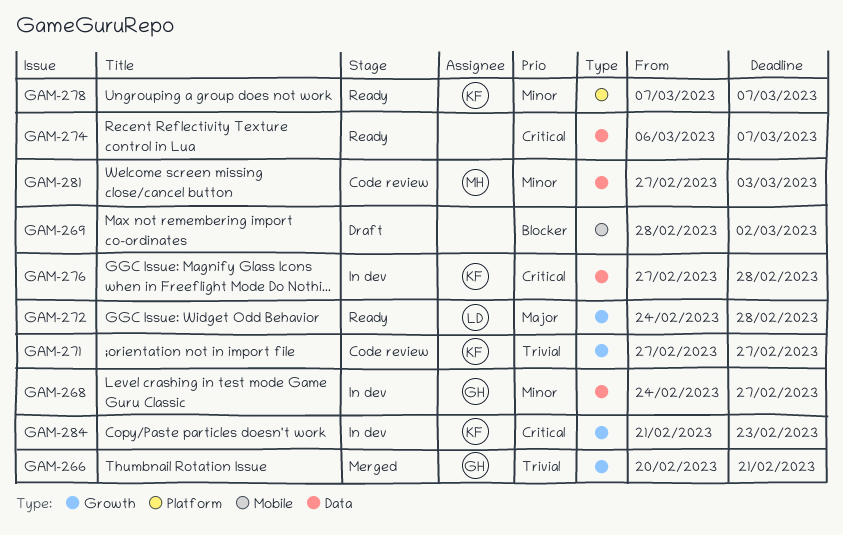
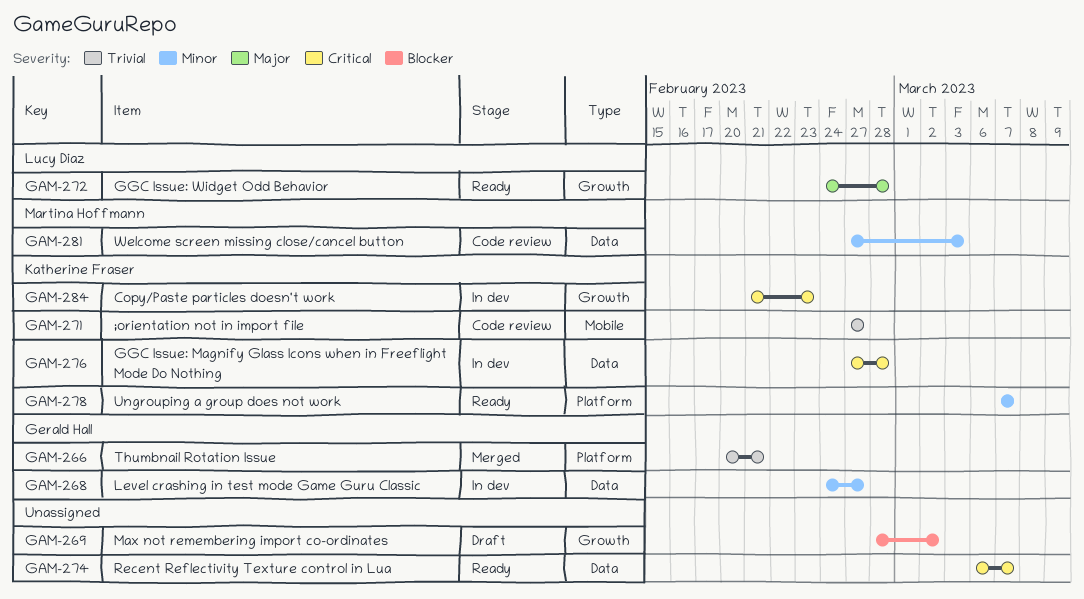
GAM-266, label: Growth -> Platform
GAM-269, label: Mobile -> Growth
GAM-271, label: Growth -> Mobile

